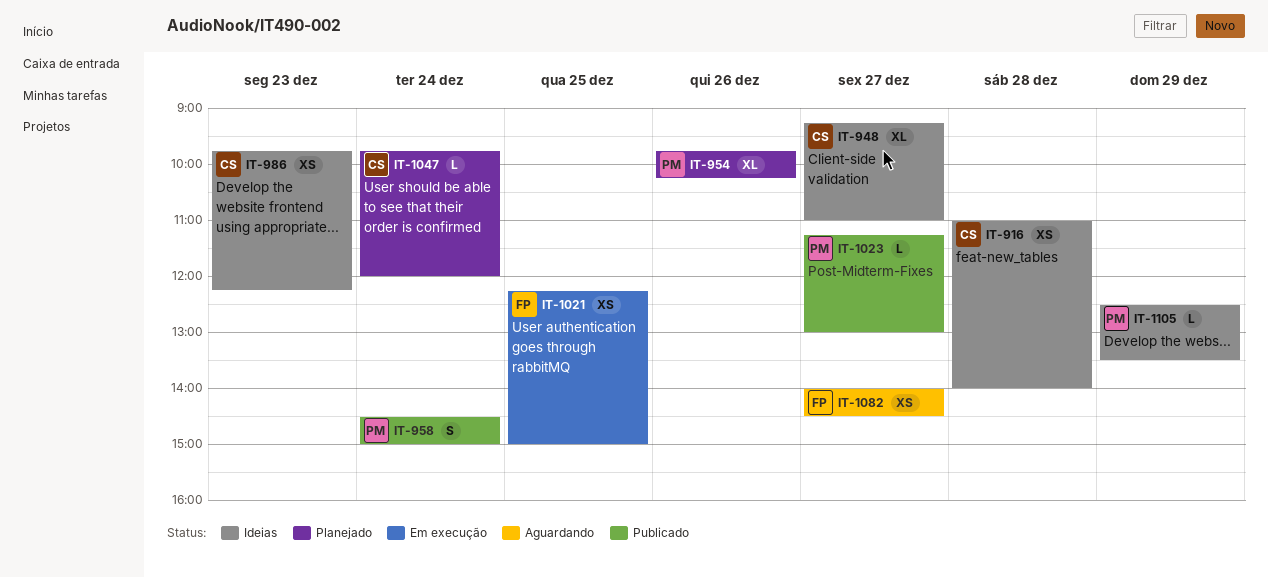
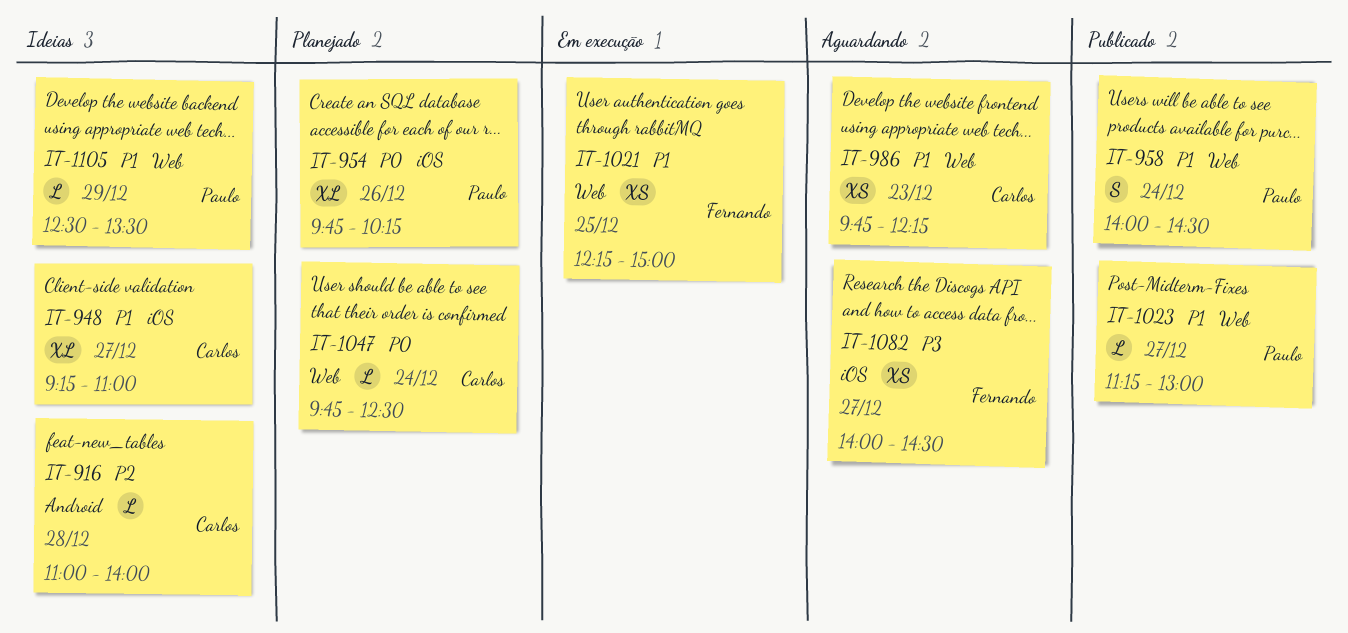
IT-916, estimate: XS -> L
IT-958, begins: 14:30 -> 14:00
IT-958, ends: 15:00 -> 14:30
IT-986, status: Ideias -> Aguardando
IT-1047, ends: 12:00 -> 12:30

